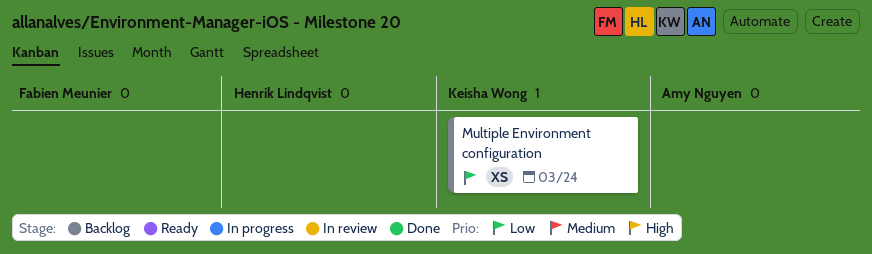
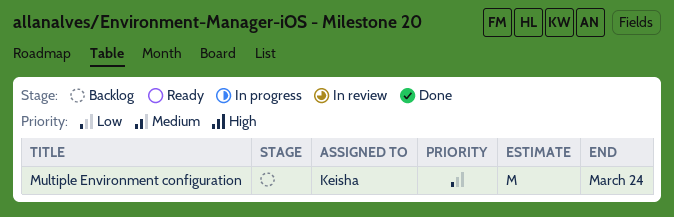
Multiple Environment configuration, estimate: XS -> M

